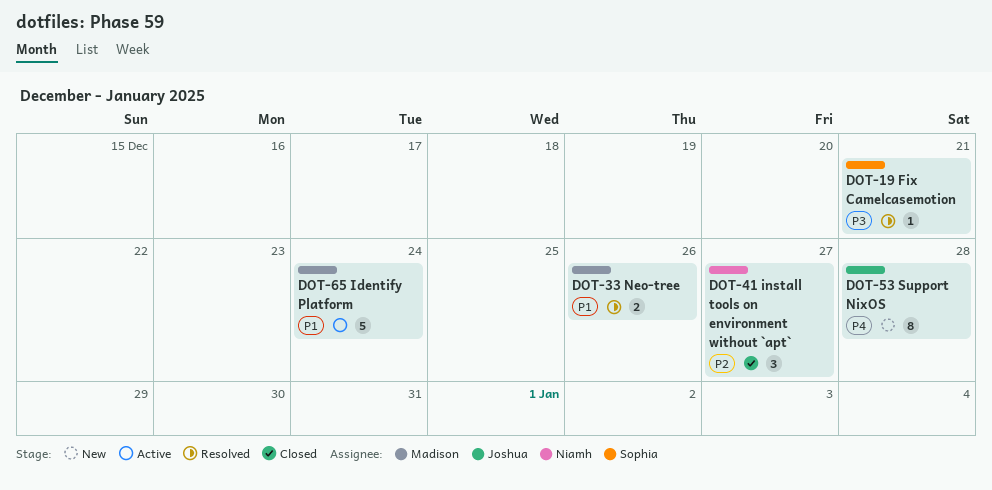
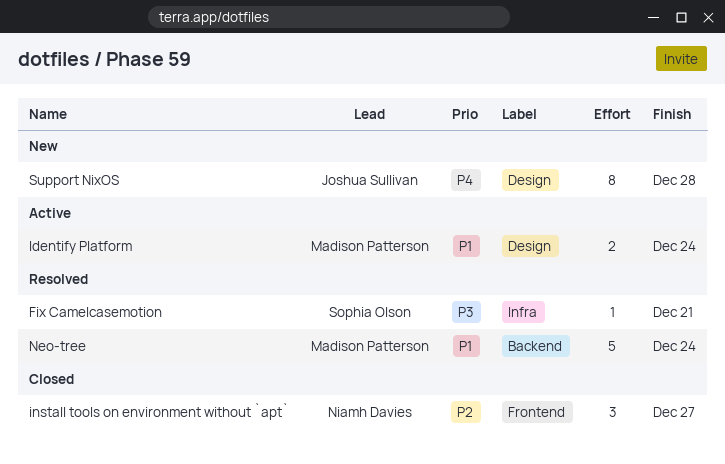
Identify Platform, estimate: 5 -> 2
Neo-tree, estimate: 2 -> 5
Neo-tree, due: Dec 26 -> Dec 24

